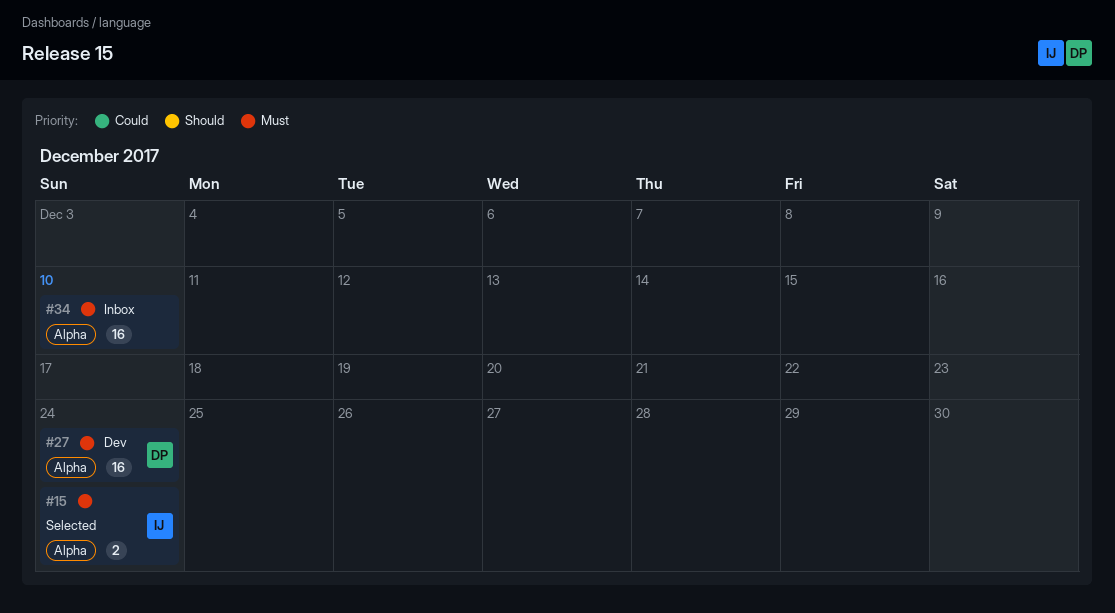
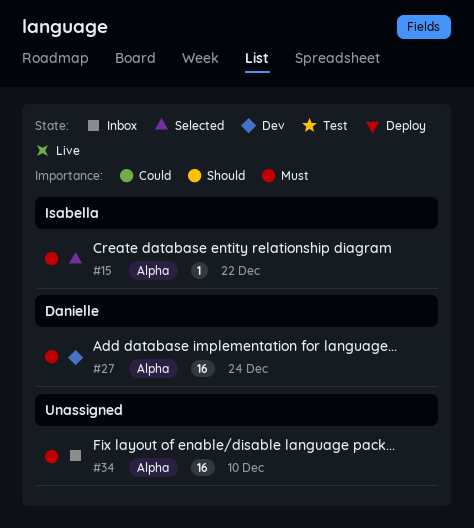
#15, estimate: 2 -> 1
#15, due: Dec 24 -> Dec 22

